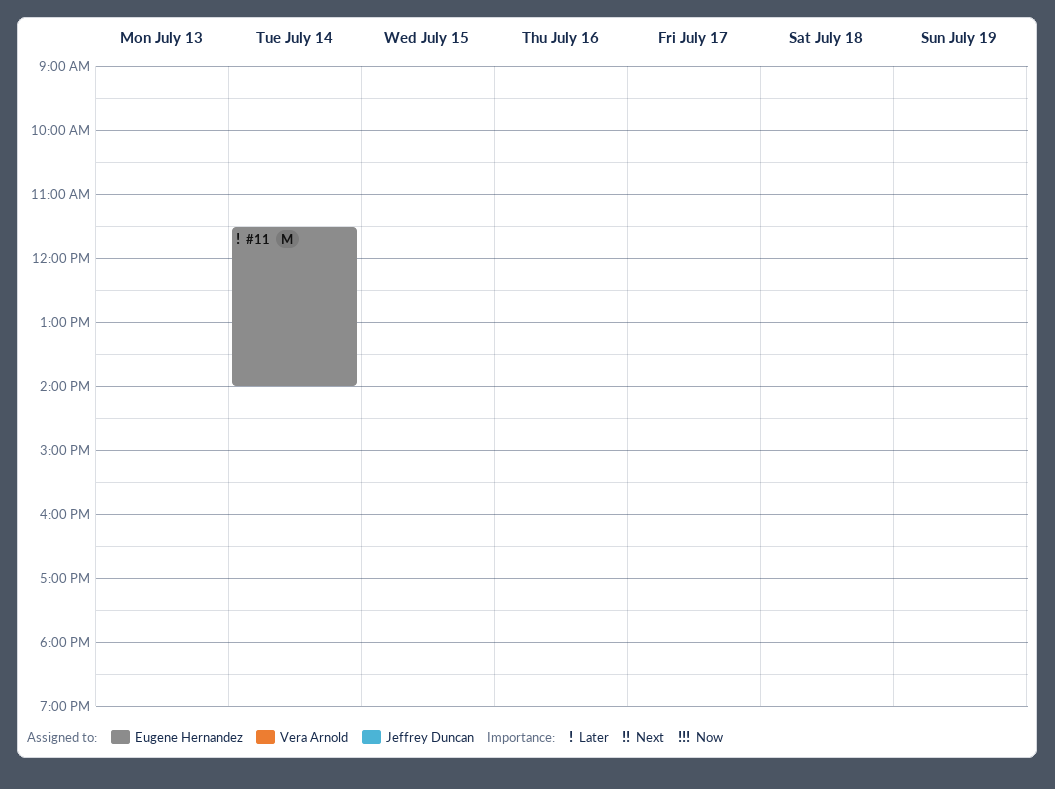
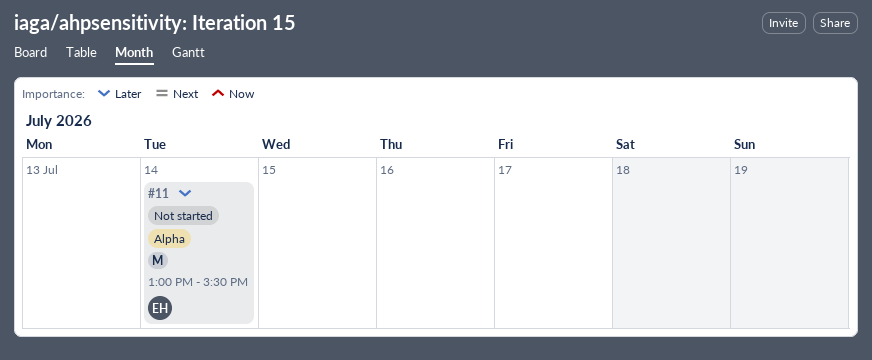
#11, begins: 11:30 -> 13:00
#11, ends: 14:00 -> 15:30

